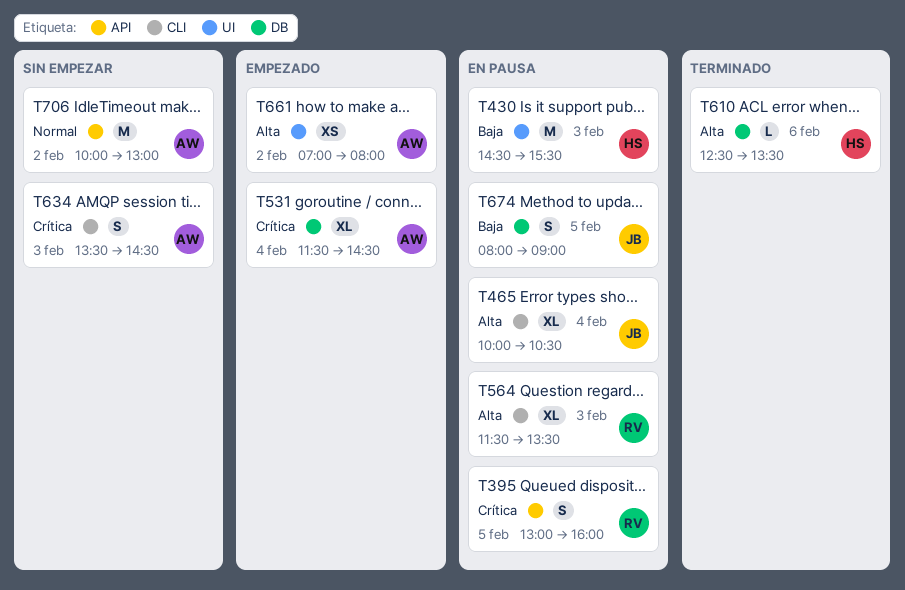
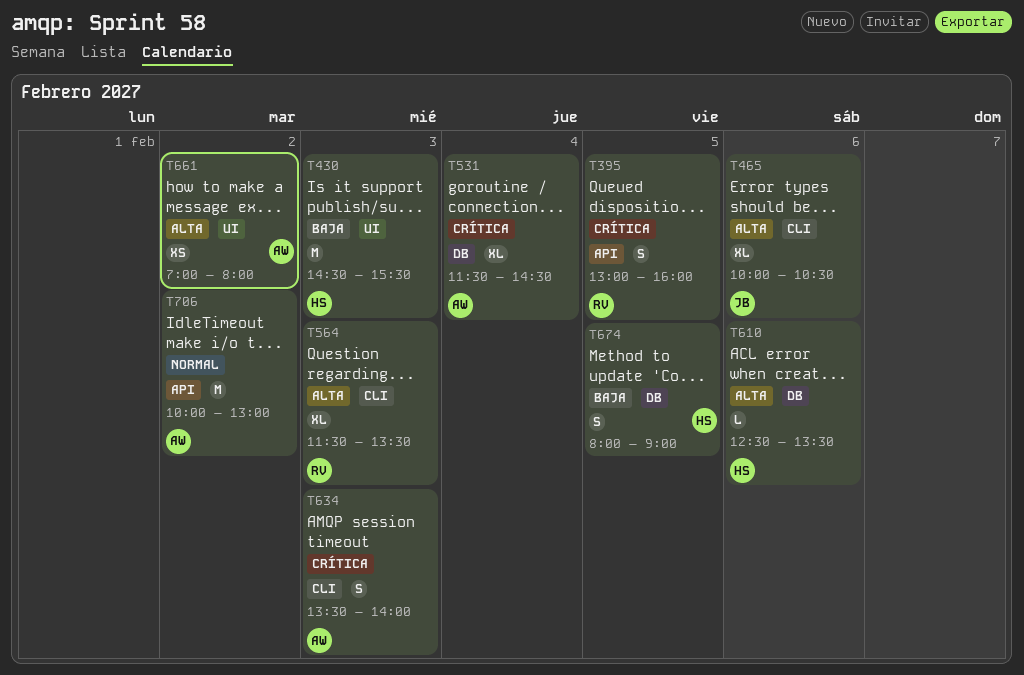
T465, day: Feb 4 -> Feb 6
T634, ends: 14:30 -> 14:00
T674, owner: JB -> HS

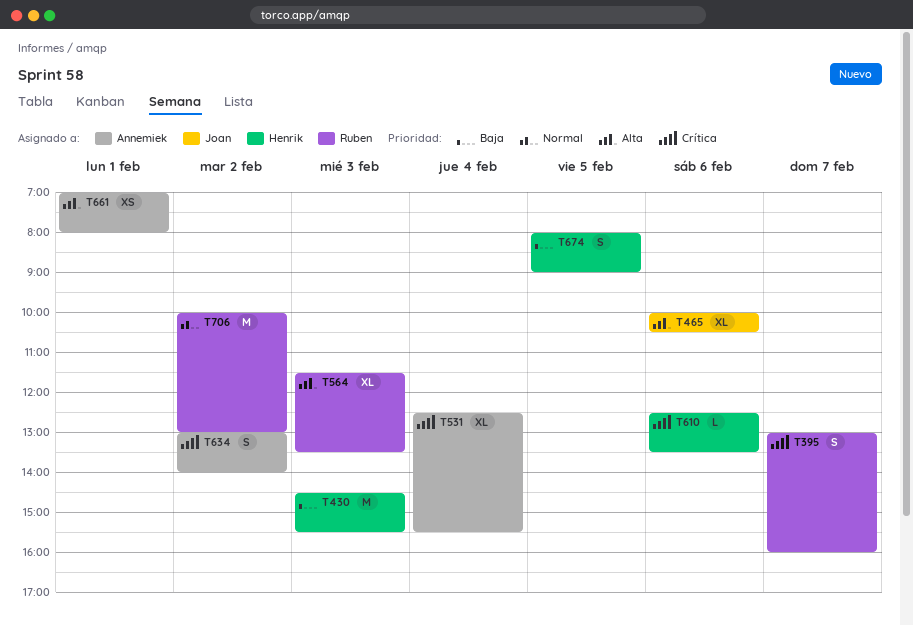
T395, day: Feb 5 -> Feb 7
T531, begins: 11:30 -> 12:30
T531, ends: 14:30 -> 15:30
T610, priority: Alta -> Crítica
T634, day: Feb 3 -> Feb 2
T634, begins: 13:30 -> 13:00
T661, day: Feb 2 -> Feb 1
T706, owner: Annemiek -> Ruben

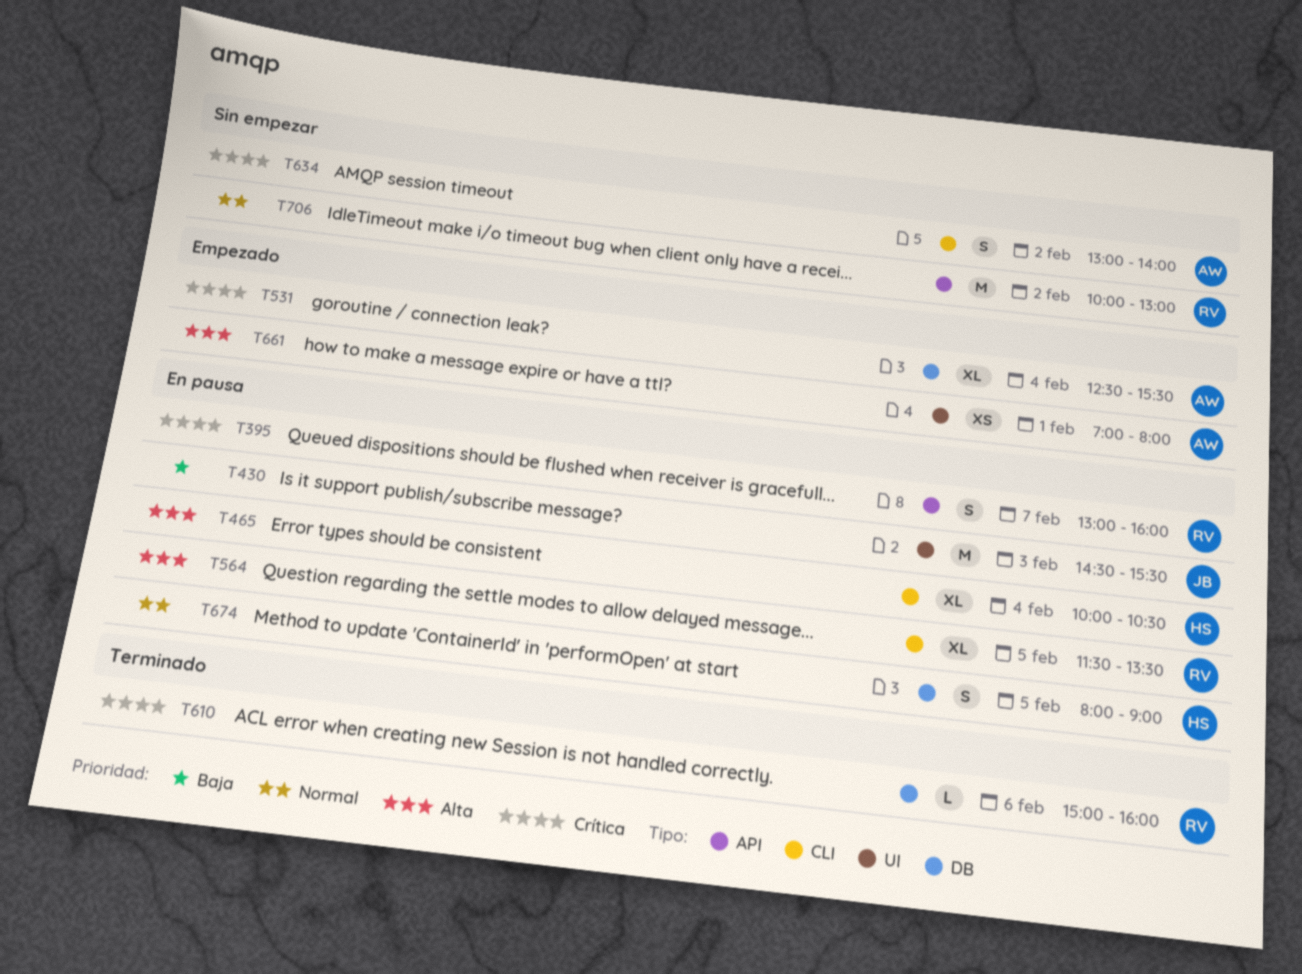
T430, owner: Henrik -> Joan
T465, owner: Joan -> Henrik
T465, day: Feb 6 -> Feb 4
T564, day: Feb 3 -> Feb 5
T610, owner: Henrik -> Ruben
T610, begins: 12:30 -> 15:00
T610, ends: 13:30 -> 16:00
T674, priority: Baja -> Normal

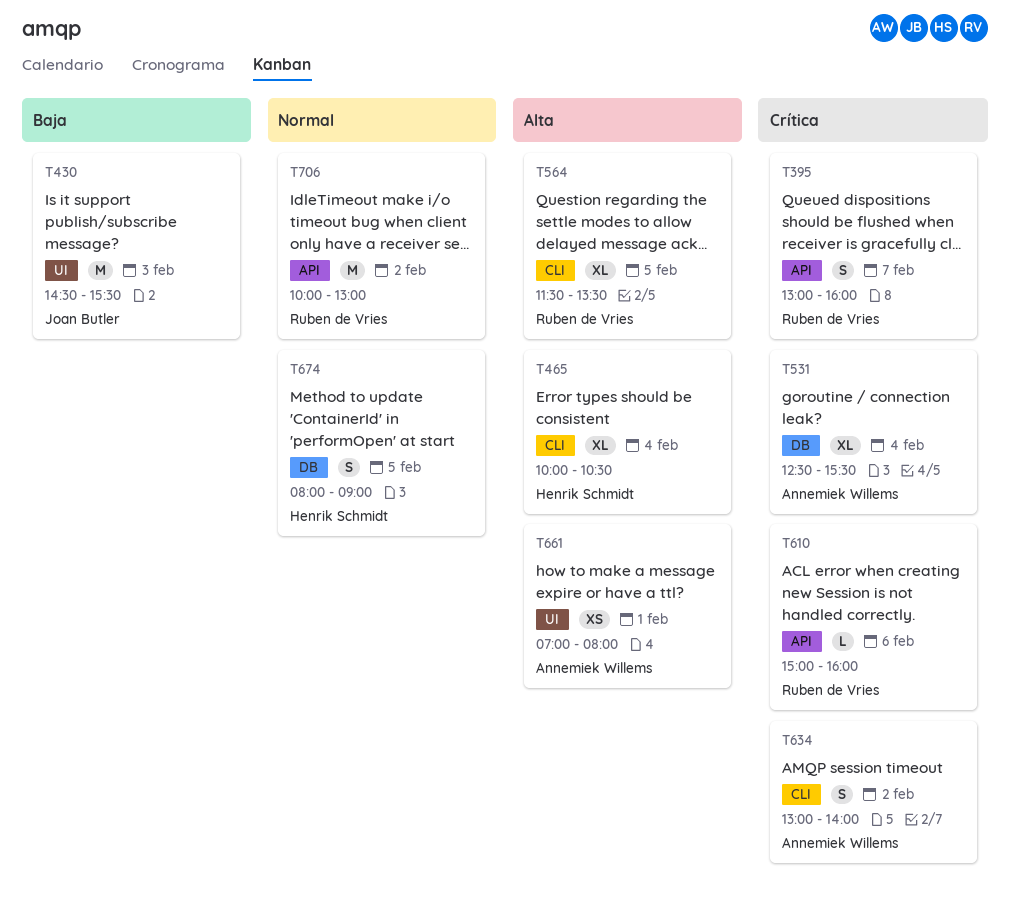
T610, label: DB -> API

